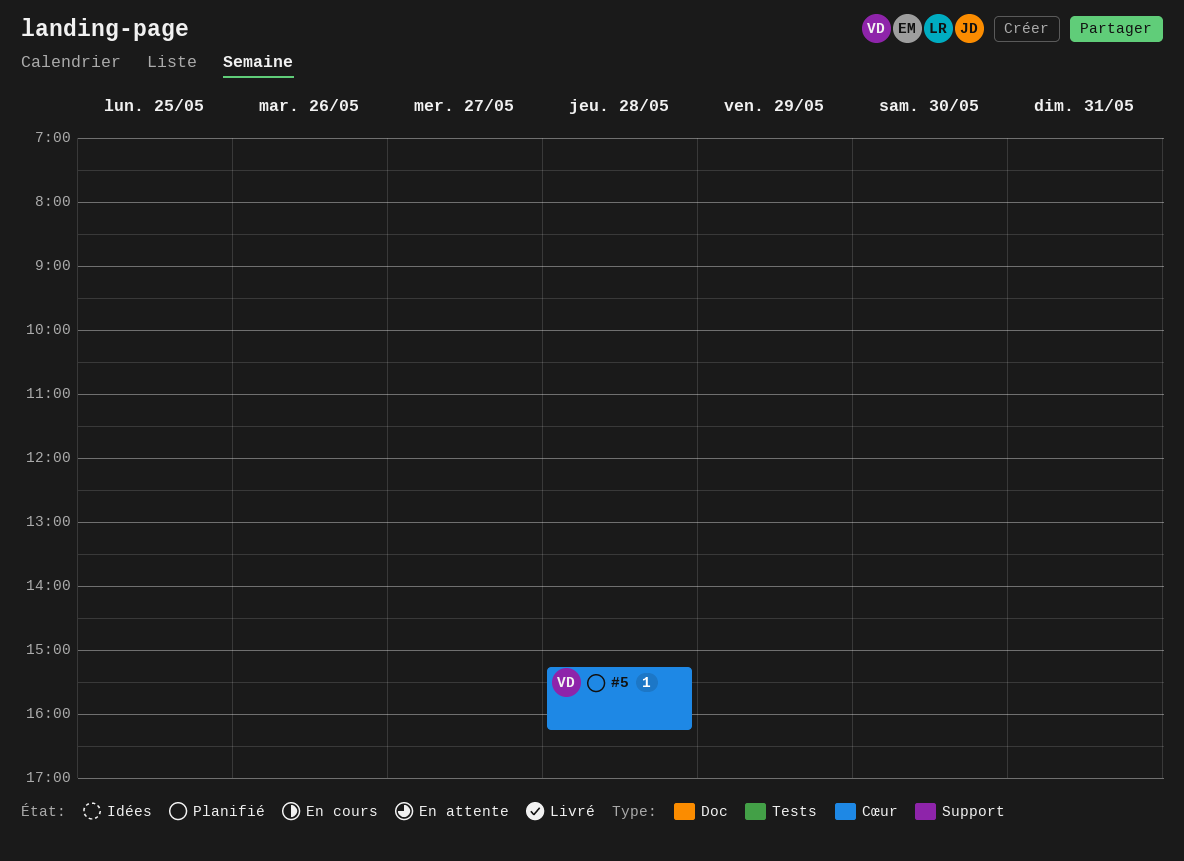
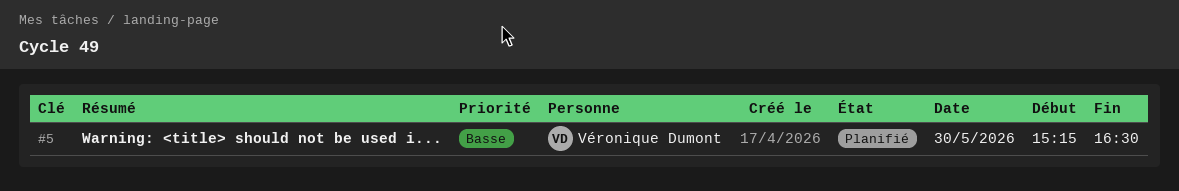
#5, day: May 28 -> May 30
#5, ends: 16:15 -> 16:30

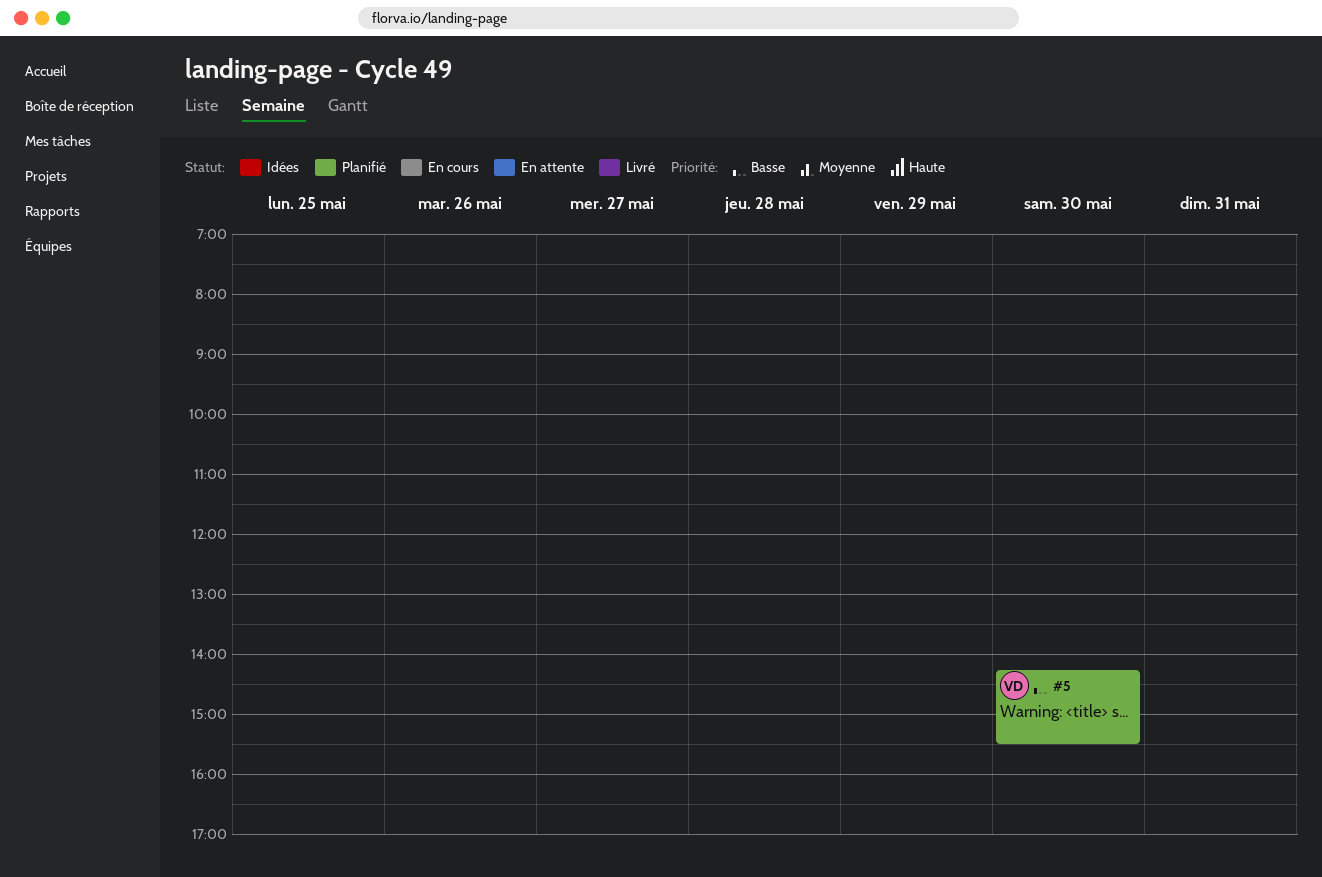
#5, begins: 15:15 -> 14:15
#5, ends: 16:30 -> 15:30

